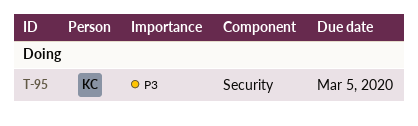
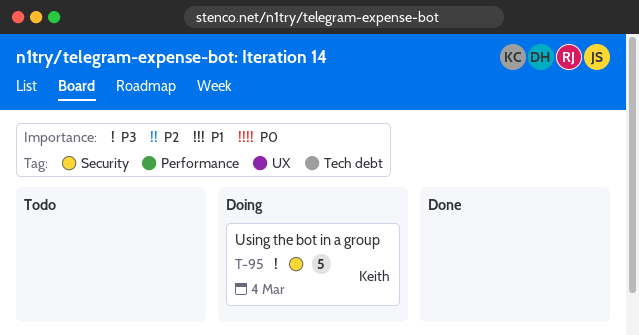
T-95, due: Mar 5 -> Mar 4

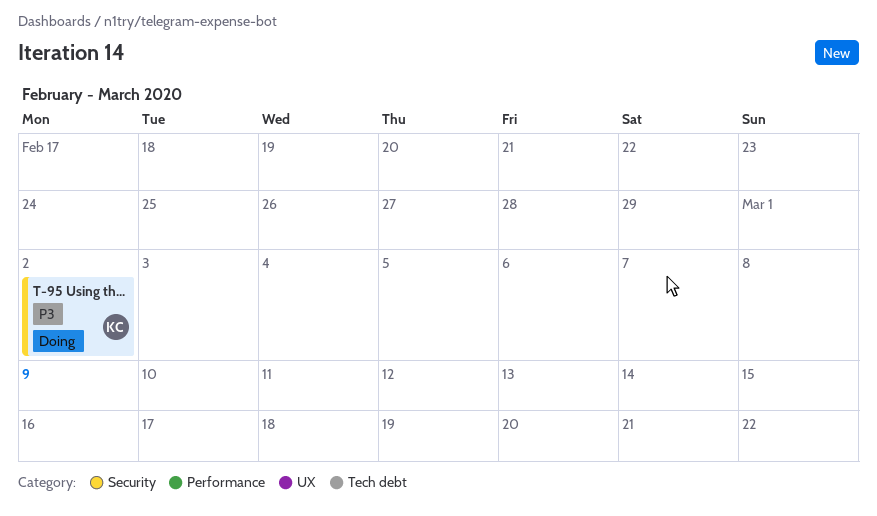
T-95, due: Mar 4 -> Mar 2

